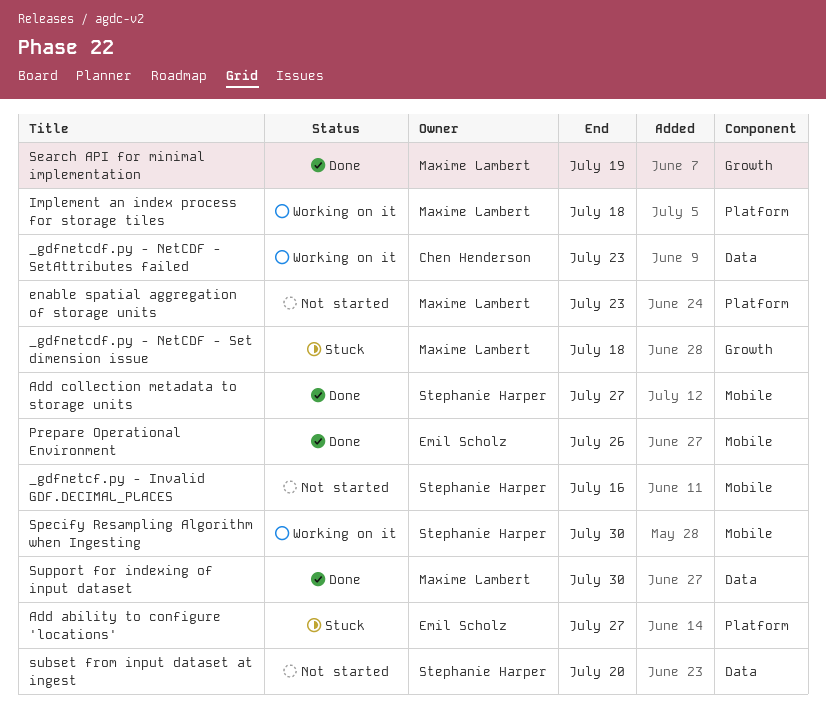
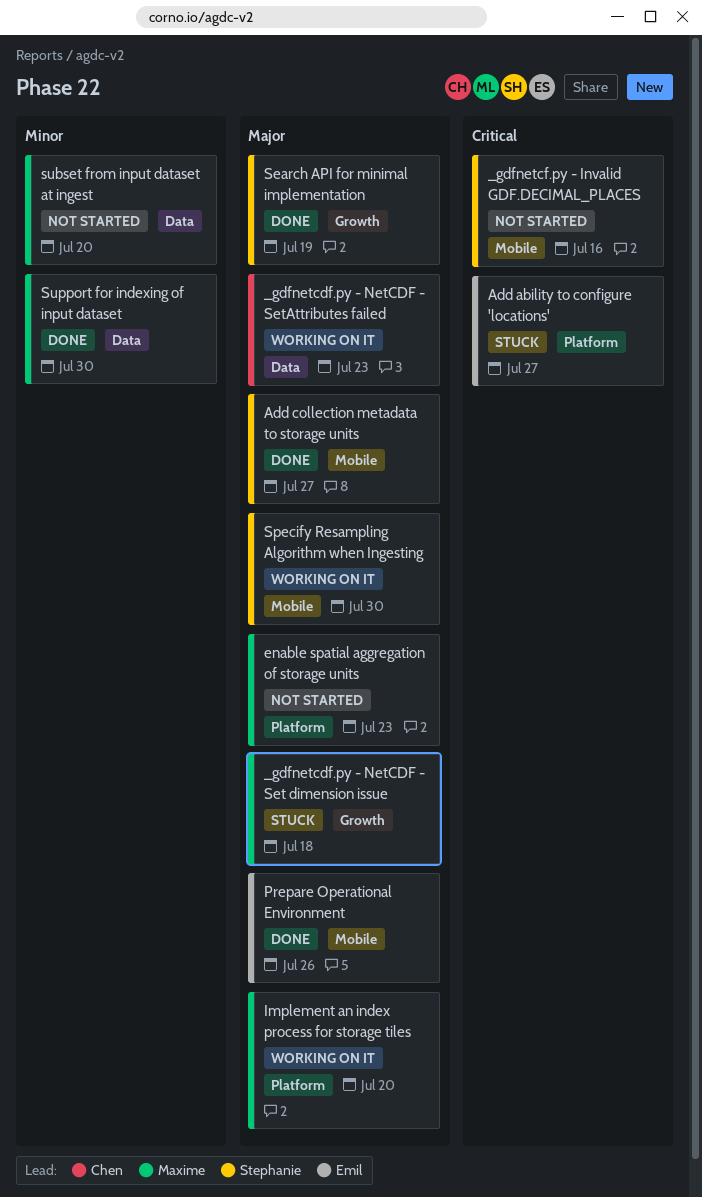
Implement an index process for storage tiles, due: Jul 18 -> Jul 20
Search API for minimal implementation, owner: Maxime Lambert -> Stephanie Harper
subset from input dataset at ingest, owner: Stephanie Harper -> Maxime Lambert

